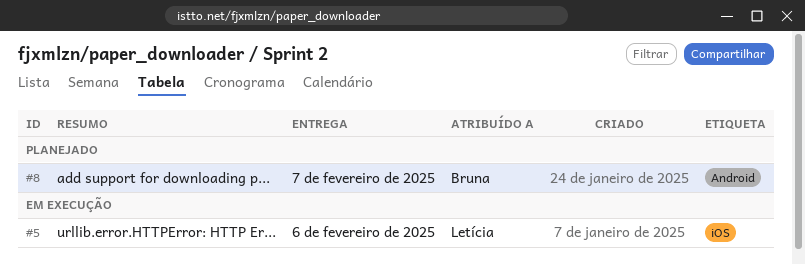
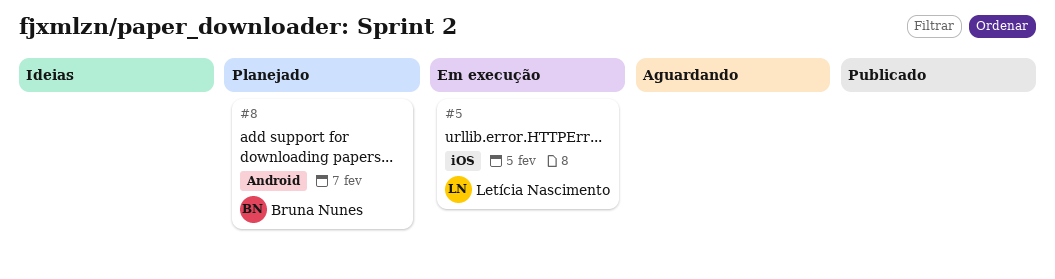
#5, due: Feb 6 -> Feb 5

